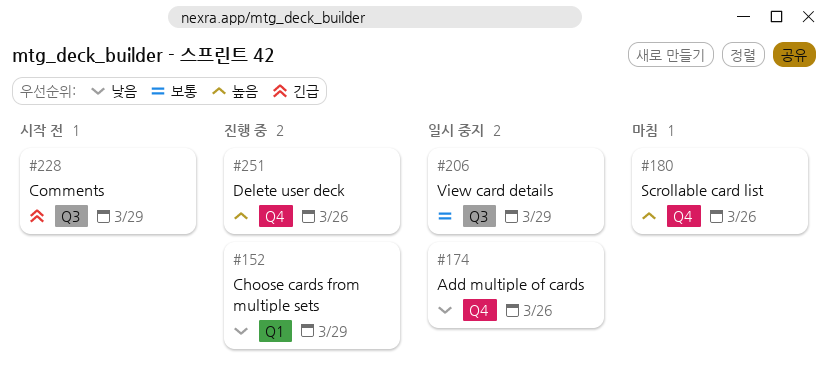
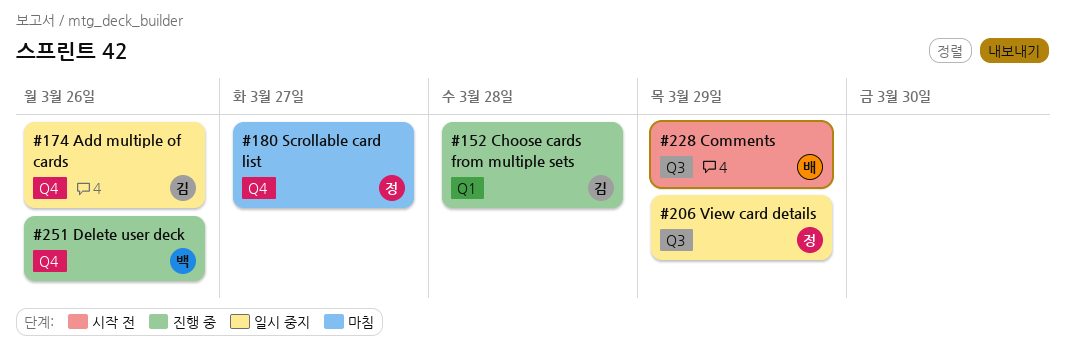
#152, due: Mar 29 -> Mar 28
#180, due: Mar 26 -> Mar 27

